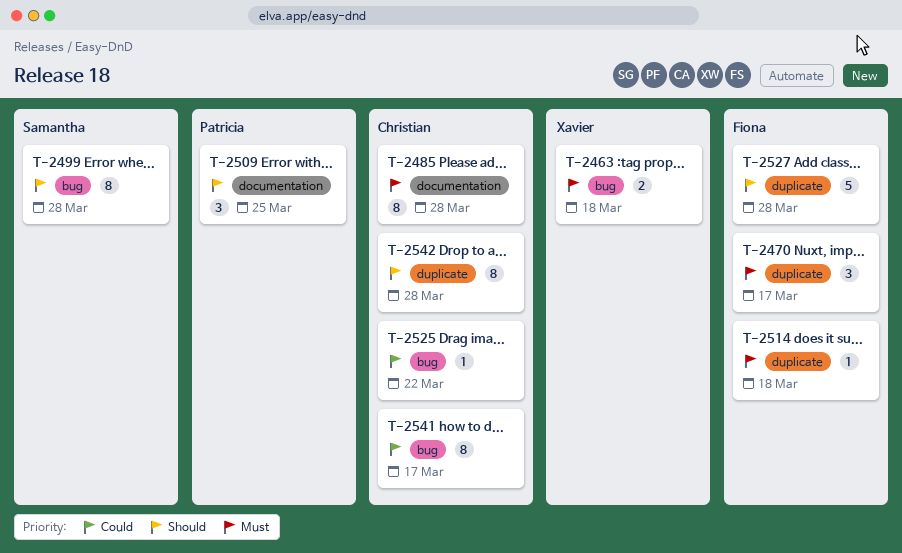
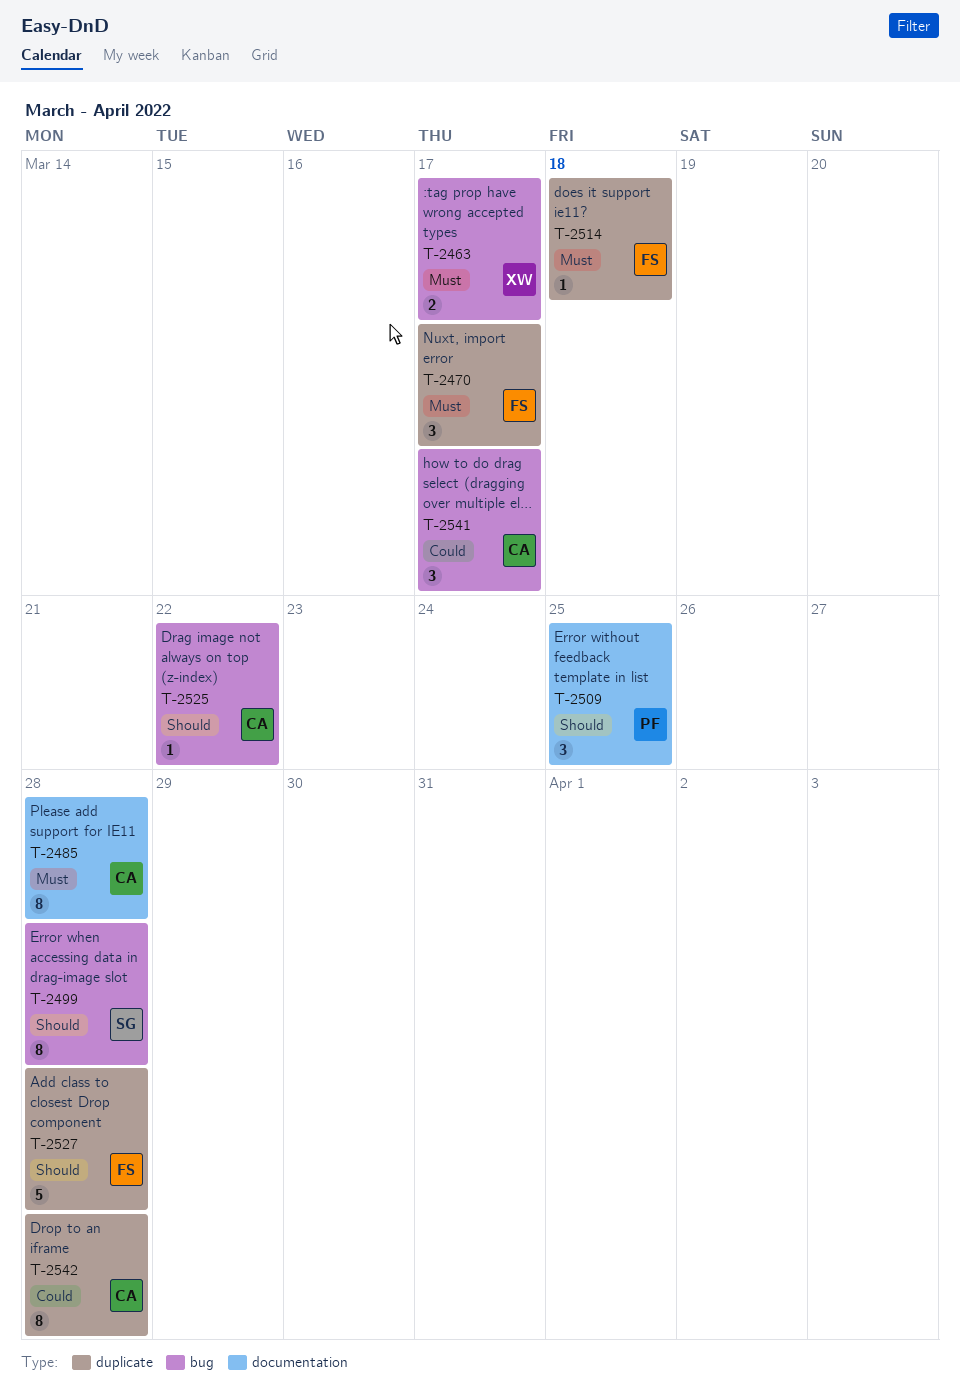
T-2463, due: Mar 18 -> Mar 17
T-2525, priority: Could -> Should
T-2541, estimate: 8 -> 3
T-2542, priority: Should -> Could

